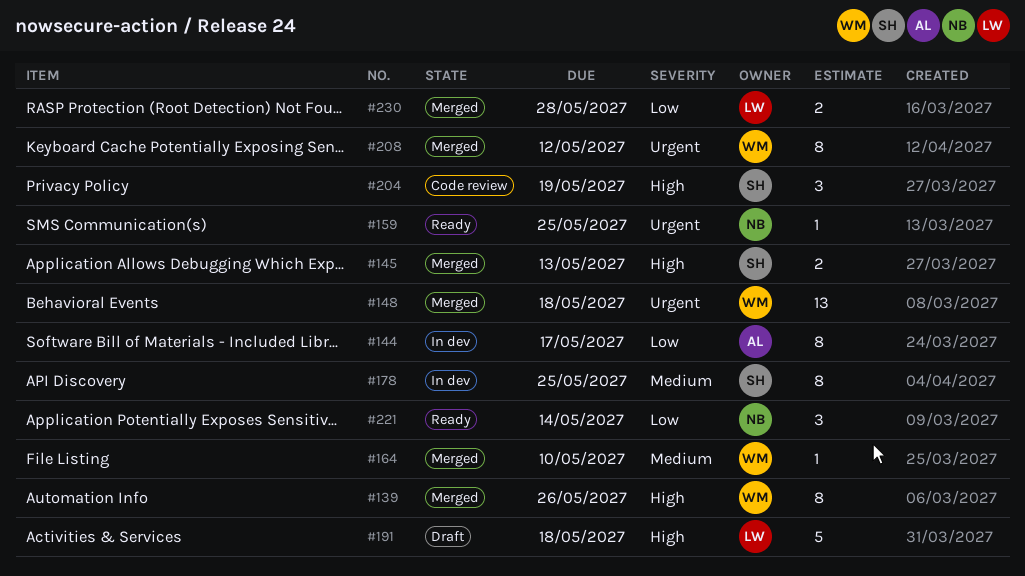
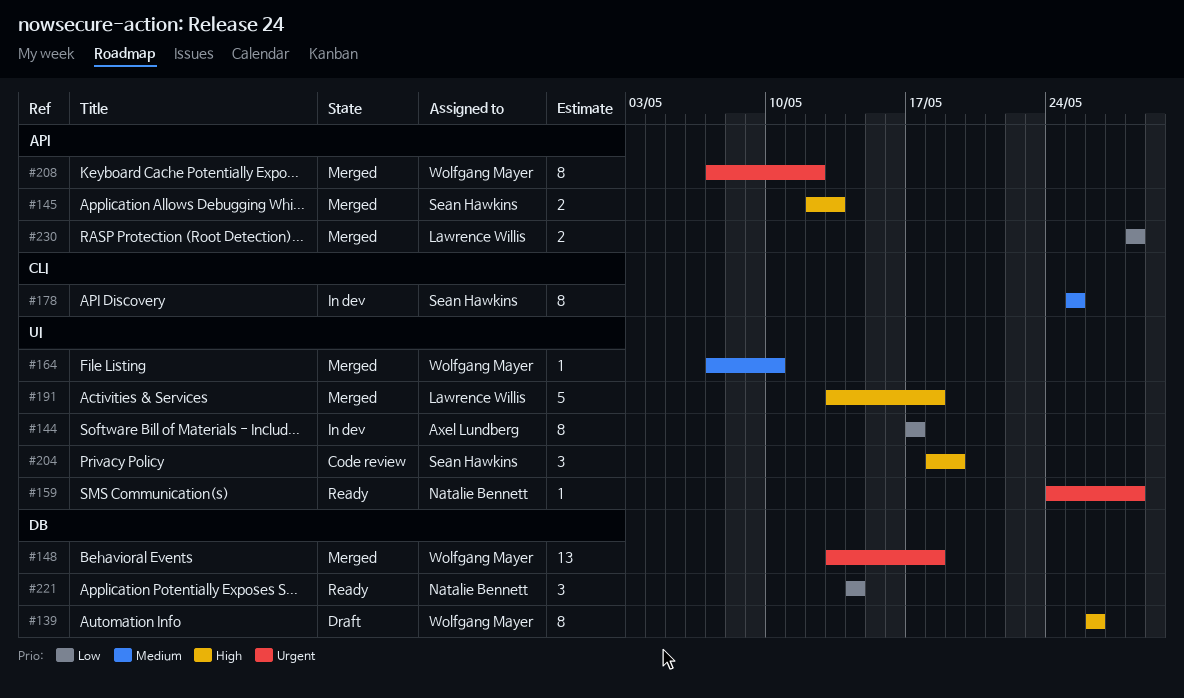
#139, status: Merged -> Draft
#159, due: May 25 -> May 28
#191, status: Draft -> Merged

